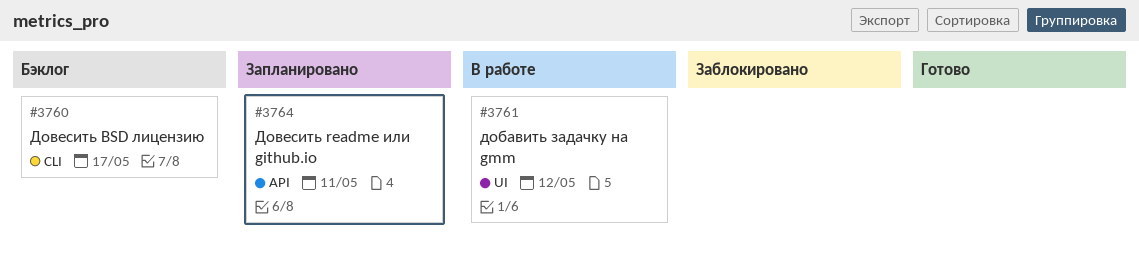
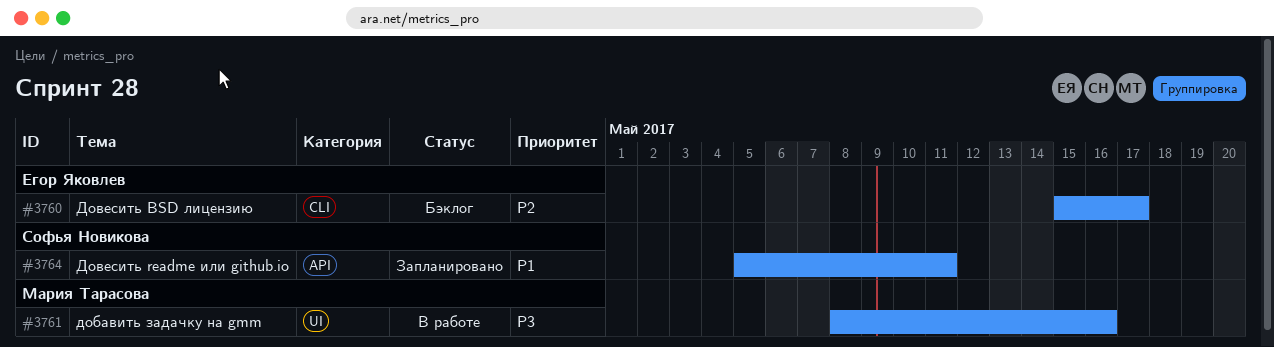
#3761, due: May 12 -> May 16

